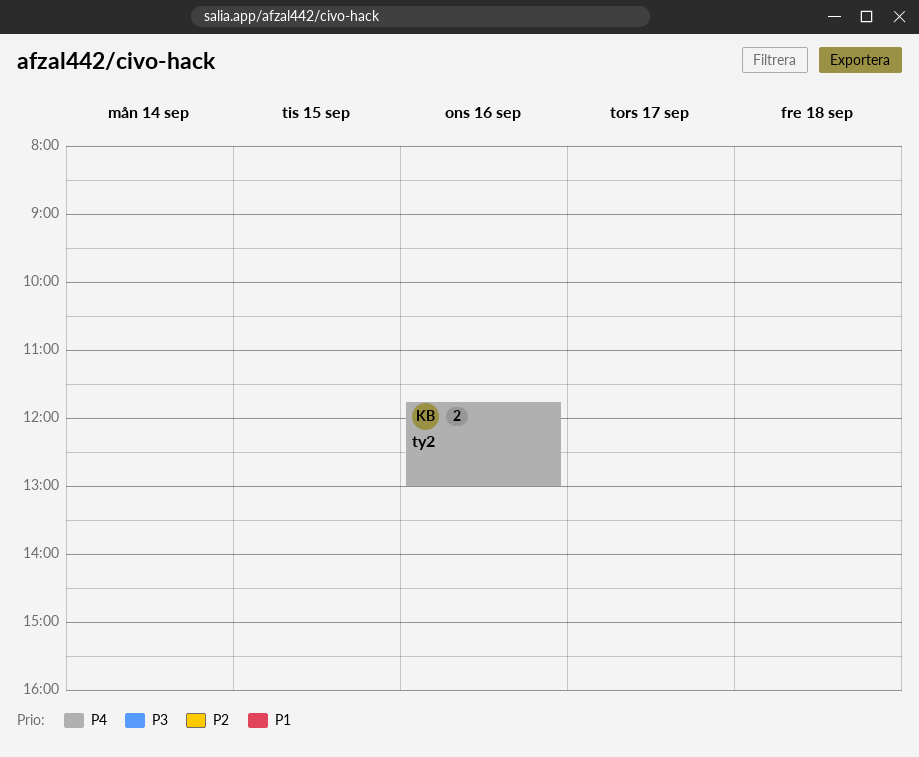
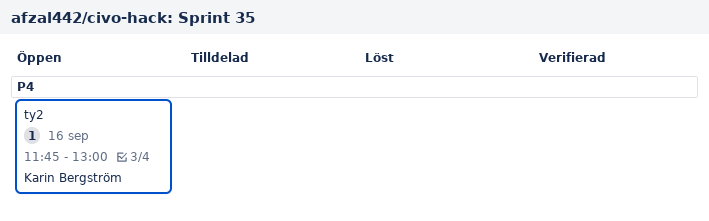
ty2, estimate: 2 -> 1

